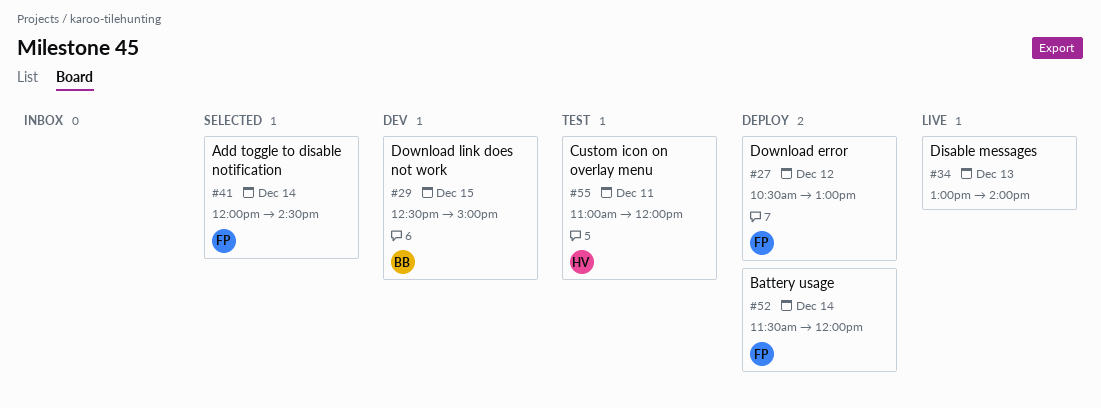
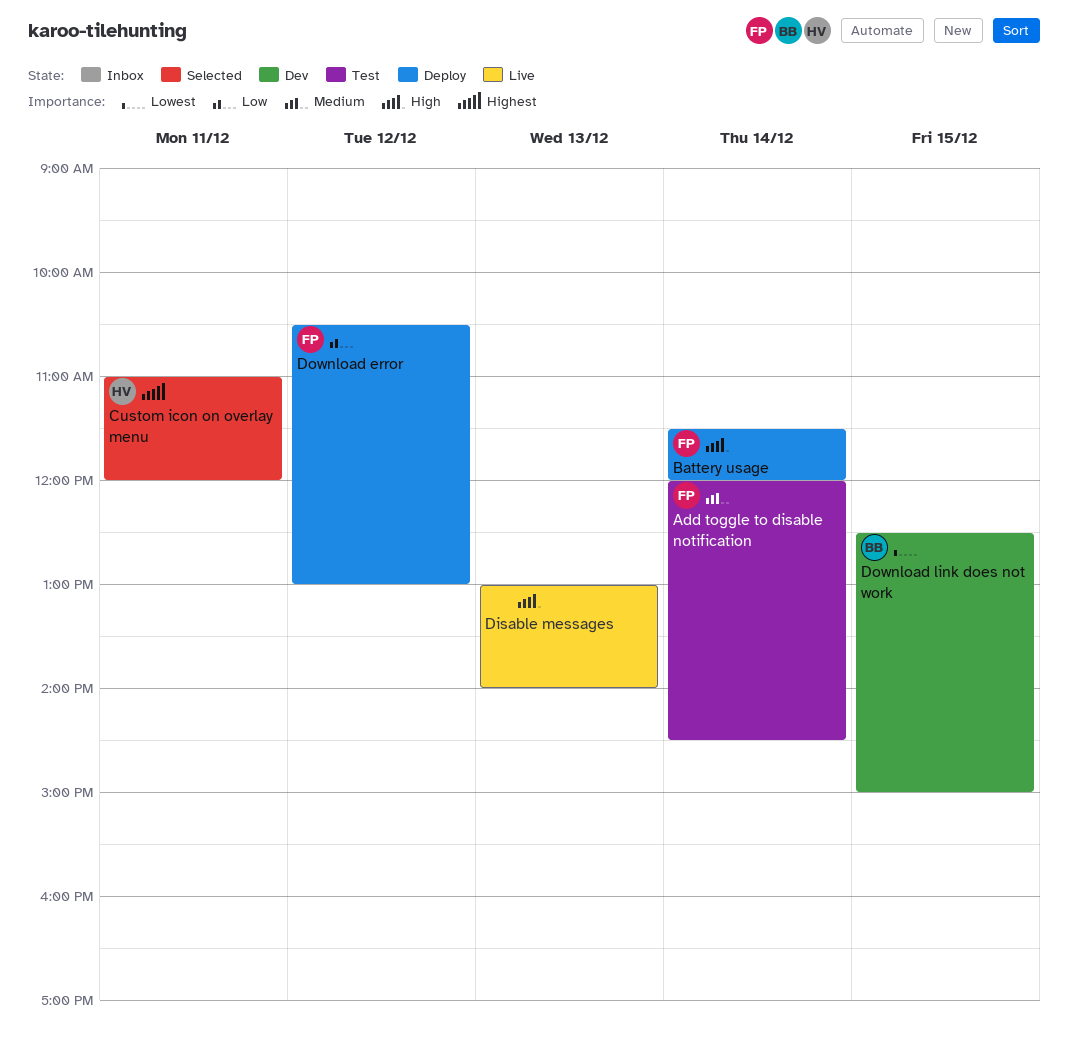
Add toggle to disable notification, status: Selected -> Test
Custom icon on overlay menu, status: Test -> Selected

